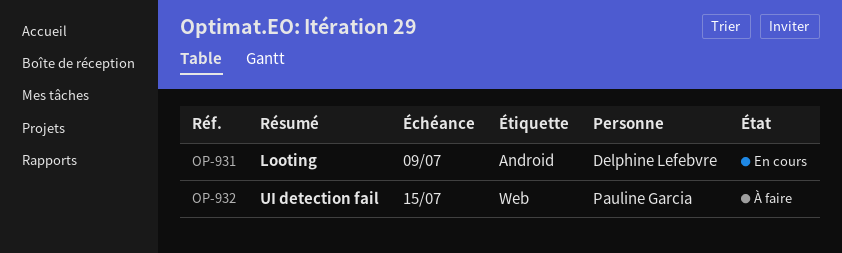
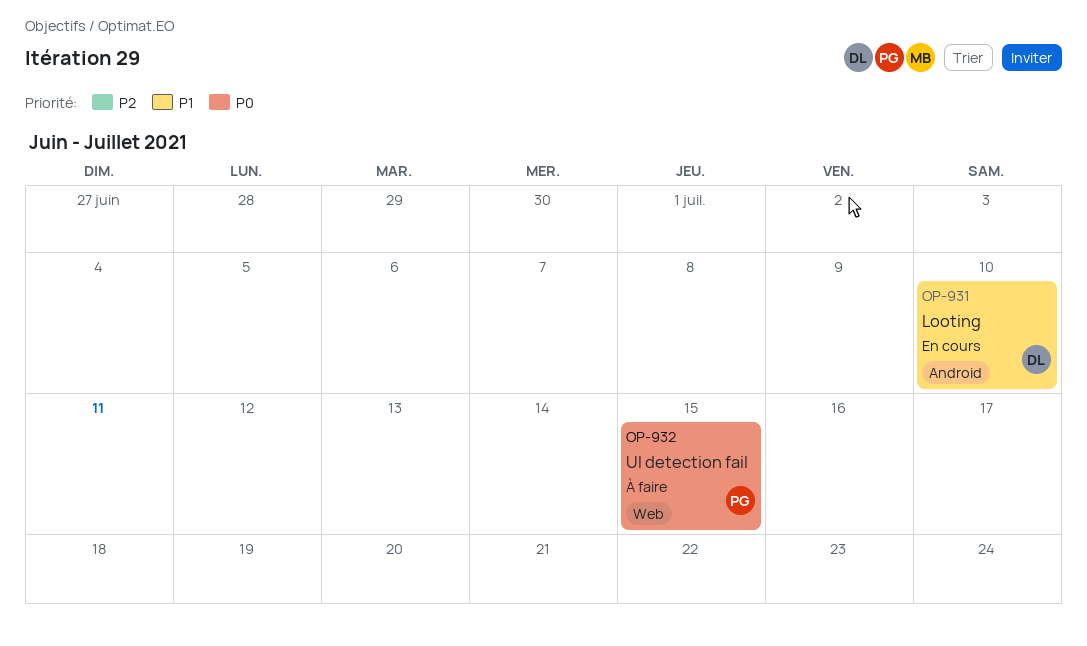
OP-931, due: Jul 9 -> Jul 10

